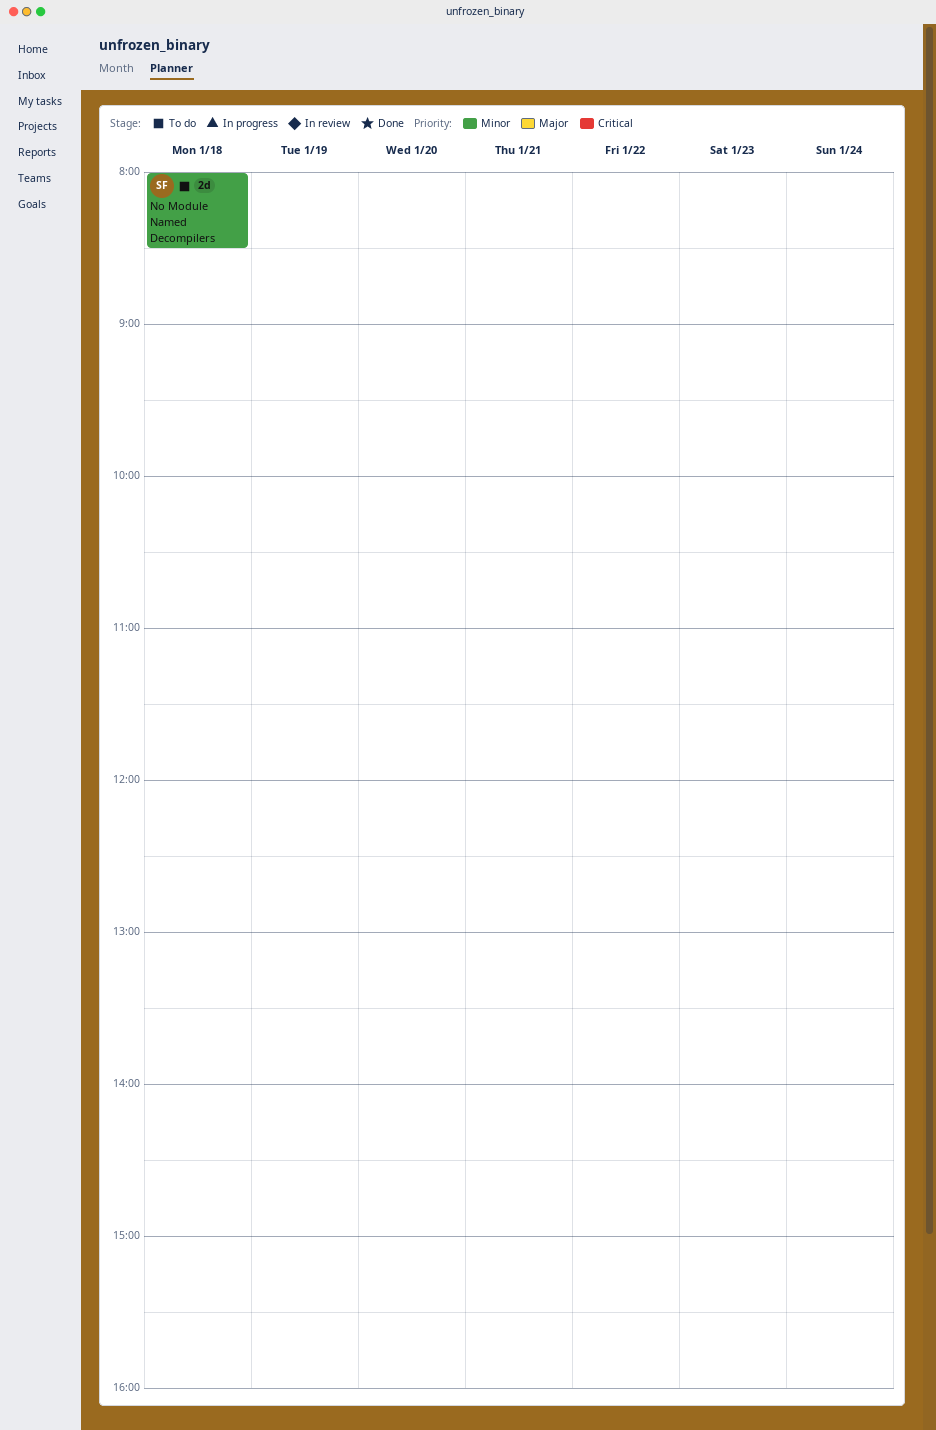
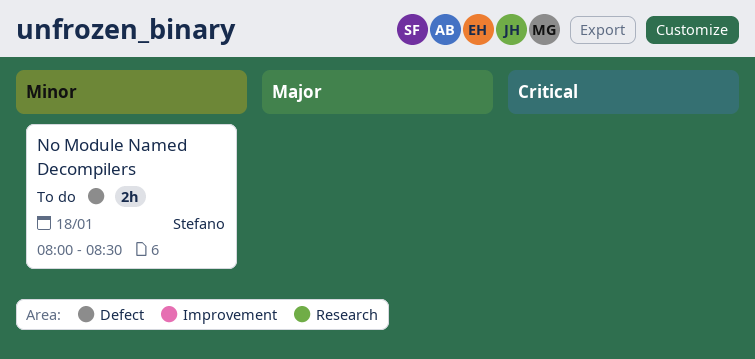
No Module Named Decompilers, estimate: 2d -> 2h

